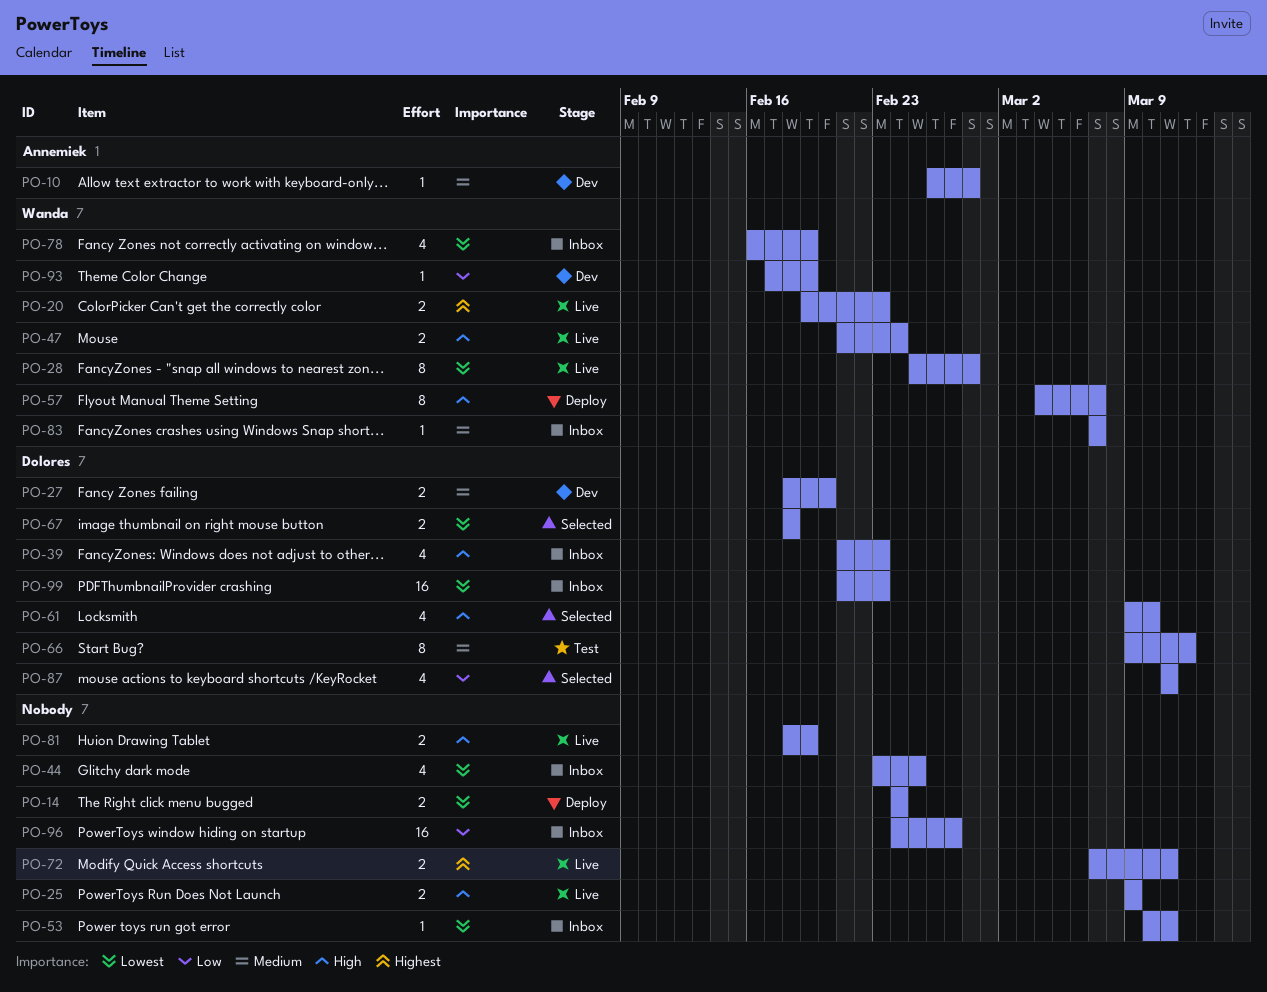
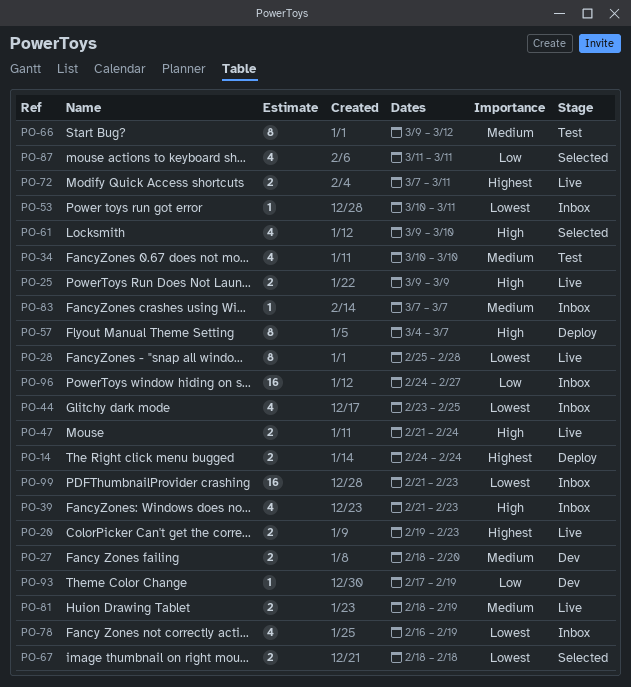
PO-10: present -> none
PO-14, priority: Lowest -> Highest
PO-34: none -> present
PO-81, priority: High -> Medium

